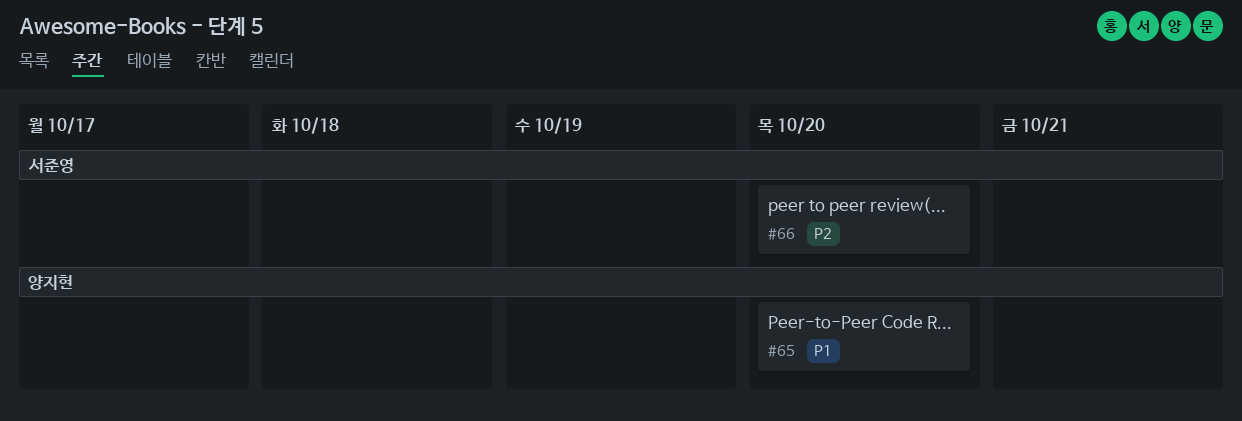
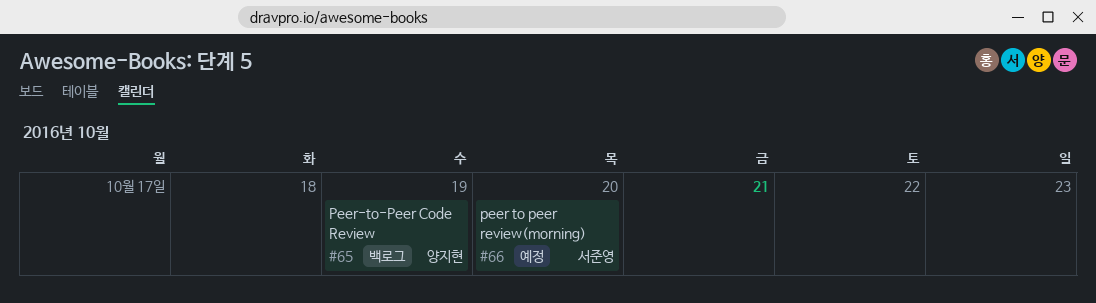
#65, due: Oct 20 -> Oct 19

